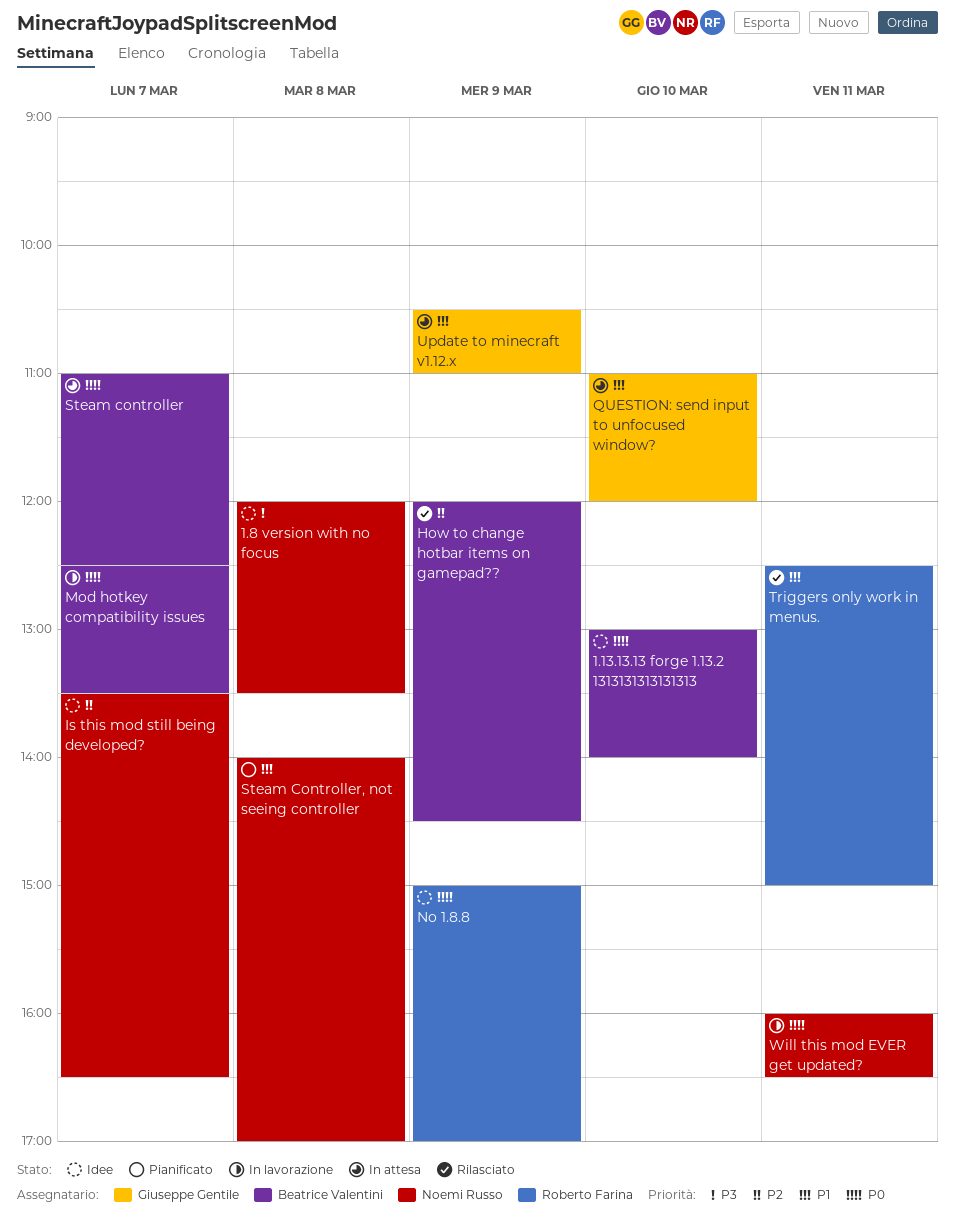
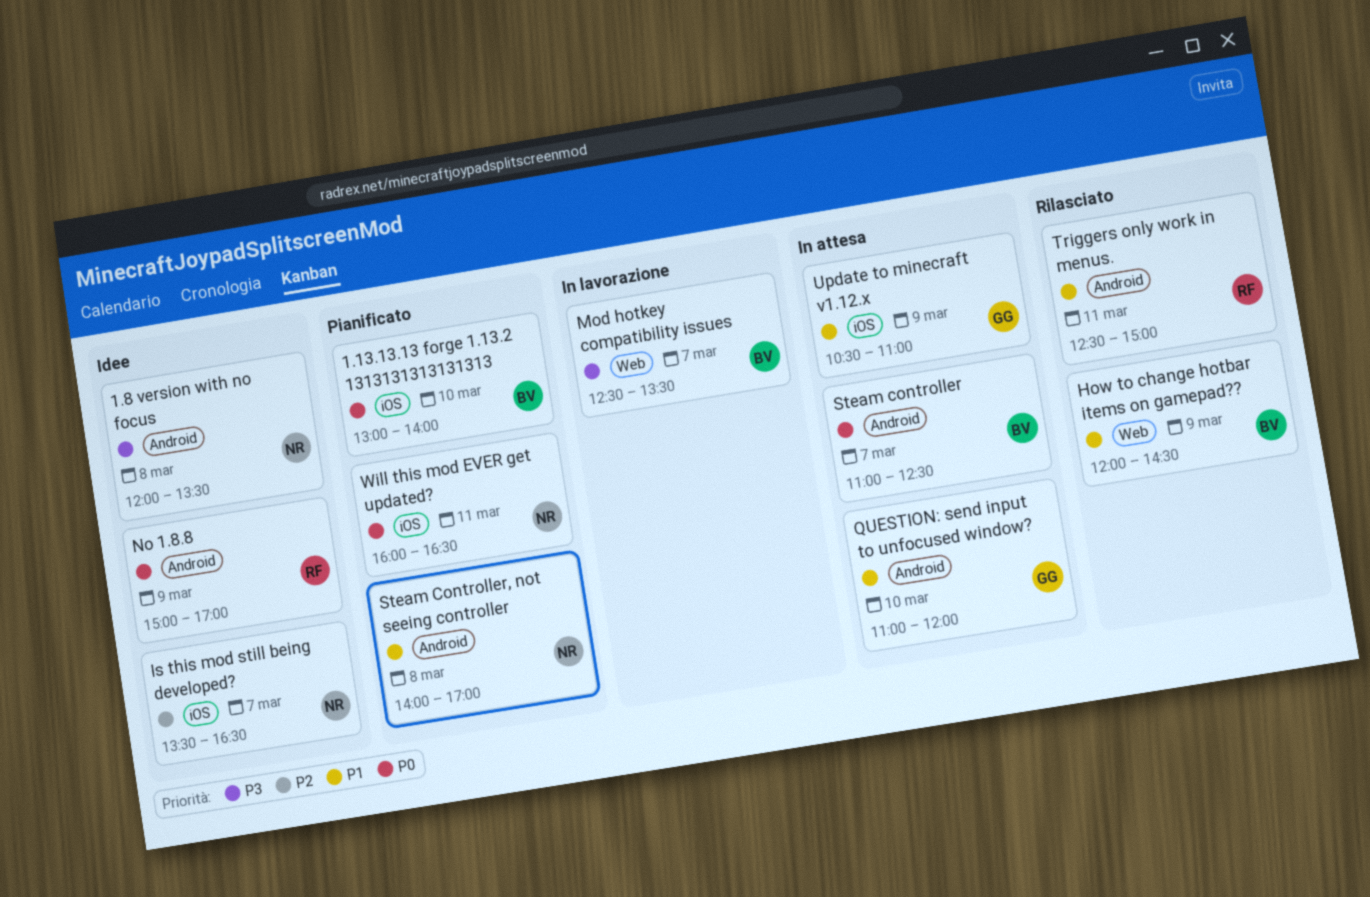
1.13.13.13 forge 1.13.2 1313131313131313, status: Idee -> Pianificato
How to change hotbar items on gamepad??, priority: P2 -> P1
Mod hotkey compatibility issues, priority: P0 -> P3
Will this mod EVER get updated?, status: In lavorazione -> Pianificato

